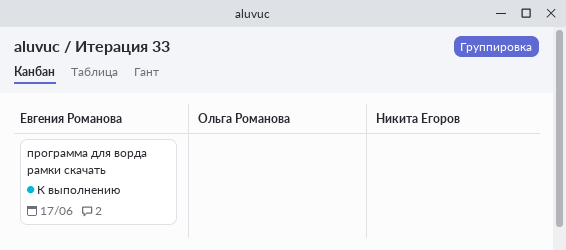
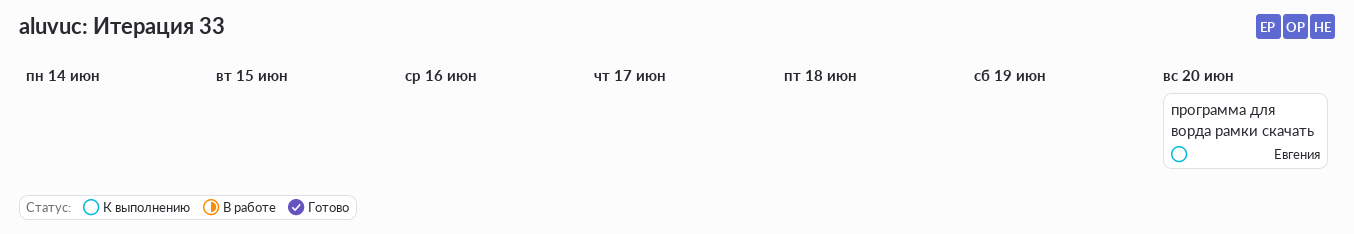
программа для ворда рамки скачать, due: Jun 17 -> Jun 20

